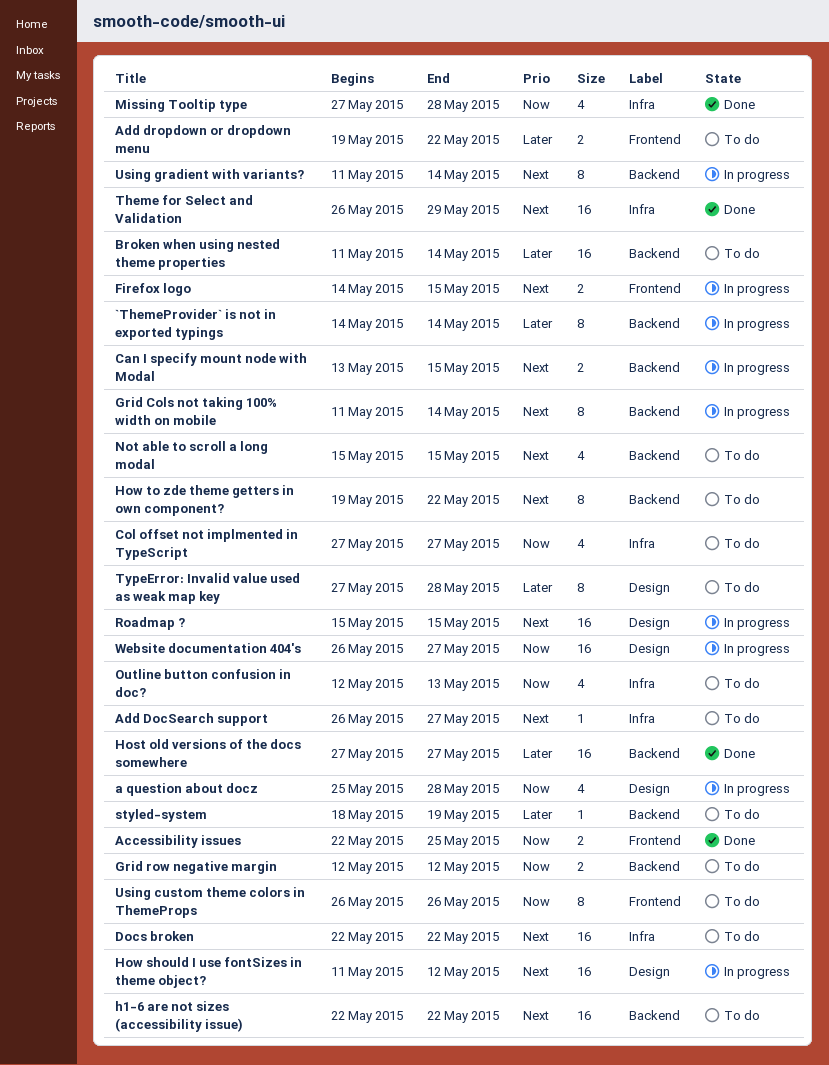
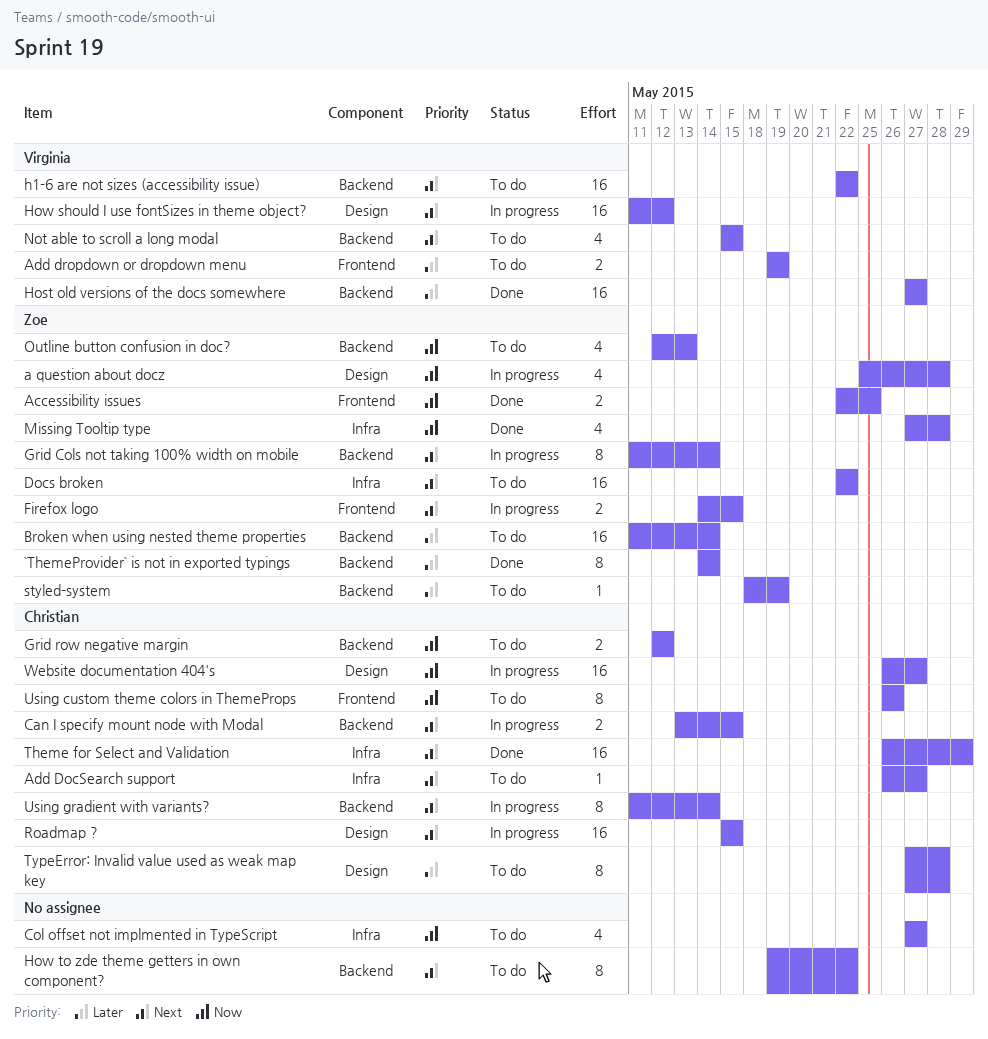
`ThemeProvider` is not in exported typings, status: In progress -> Done
Add dropdown or dropdown menu, due: May 22 -> May 19
Outline button confusion in doc?, label: Infra -> Backend

